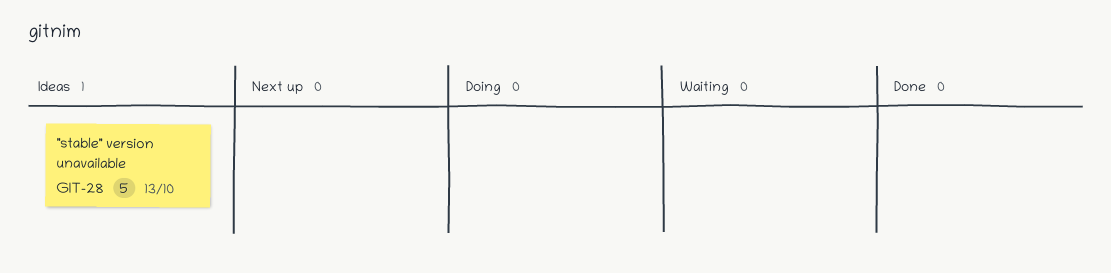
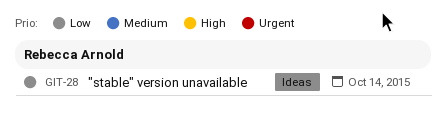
GIT-28, due: Oct 13 -> Oct 14

